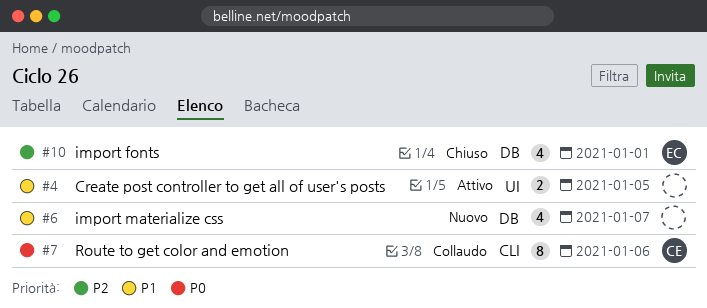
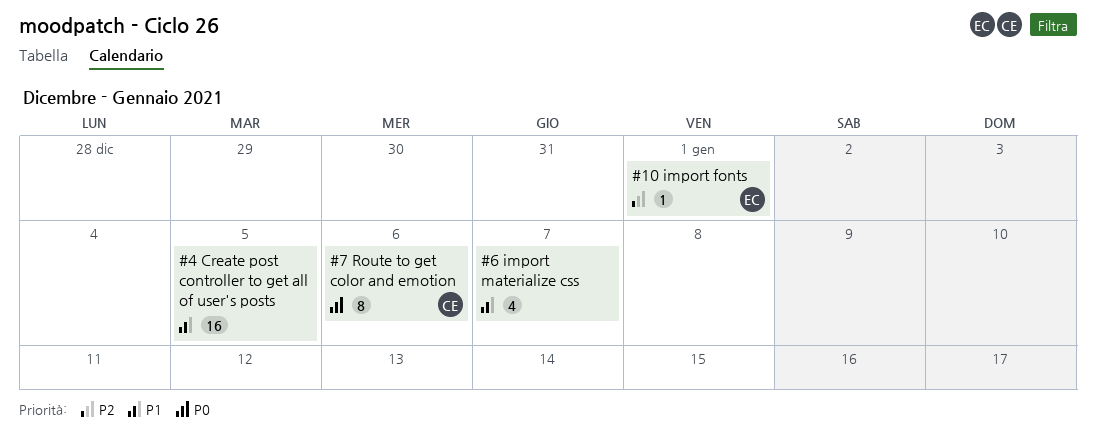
#4, estimate: 2 -> 16
#10, estimate: 4 -> 1

